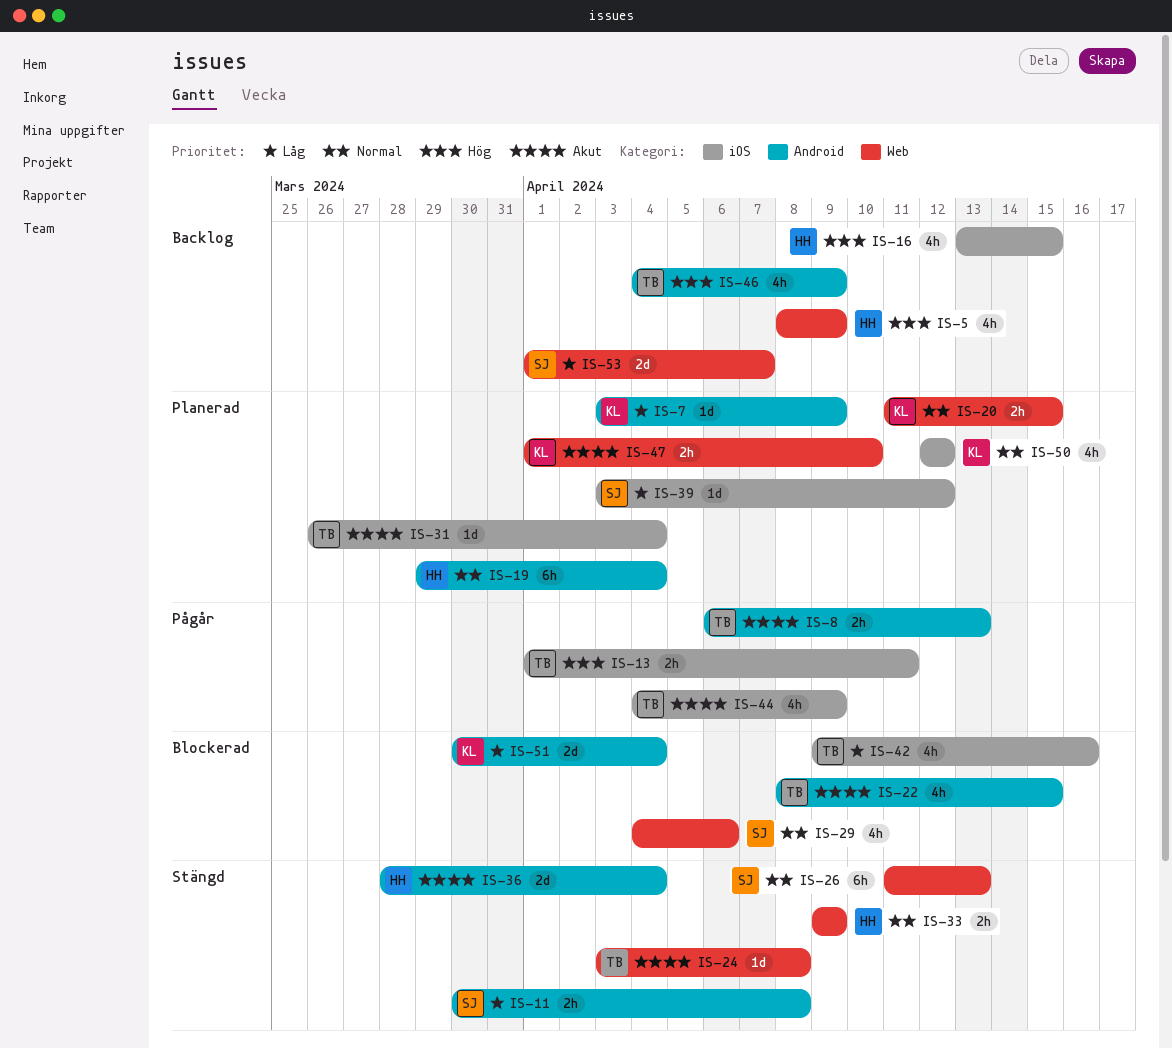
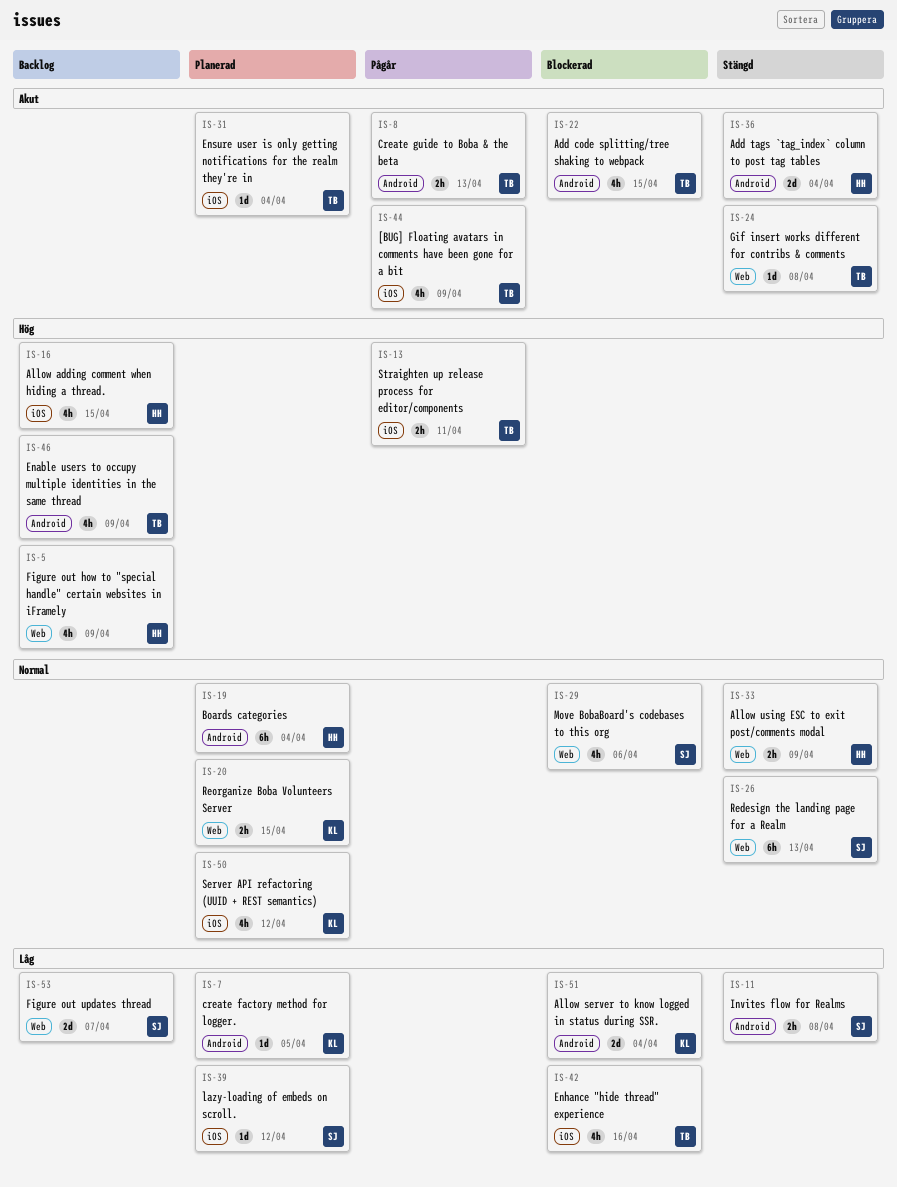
IS-7, due: Apr 9 -> Apr 5
IS-47: present -> none

